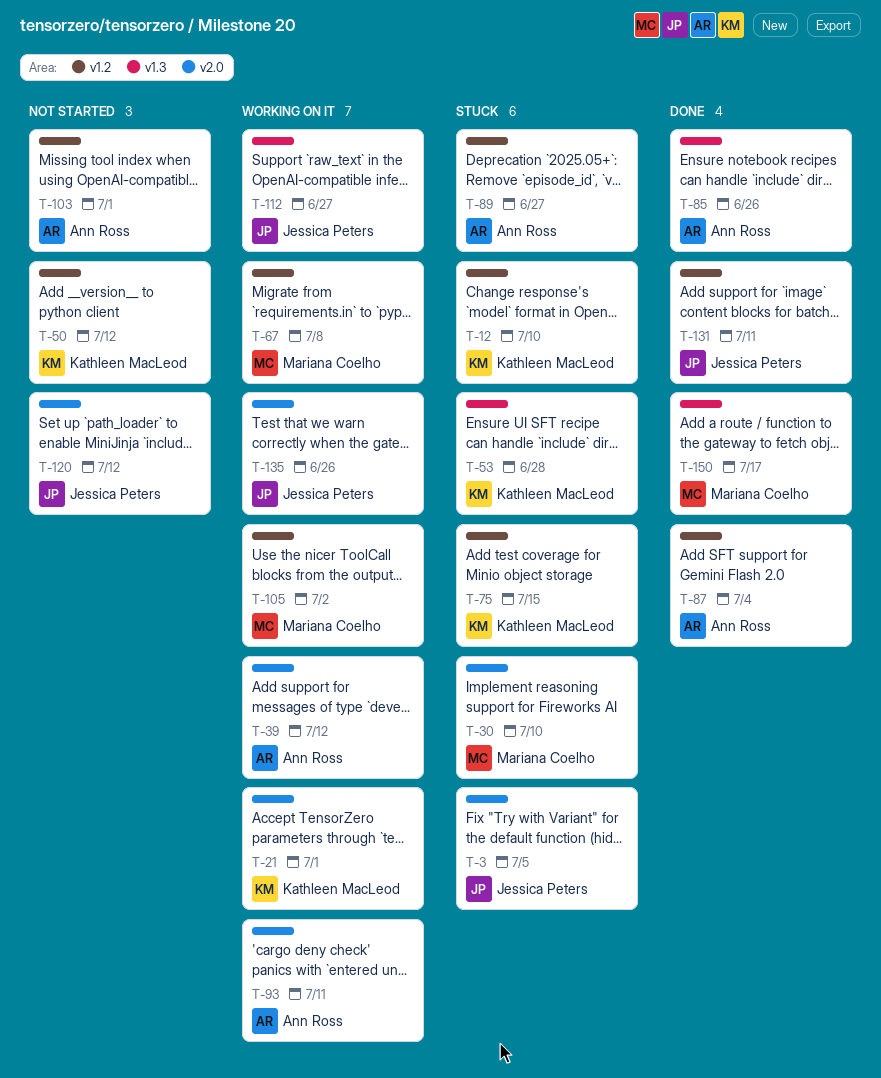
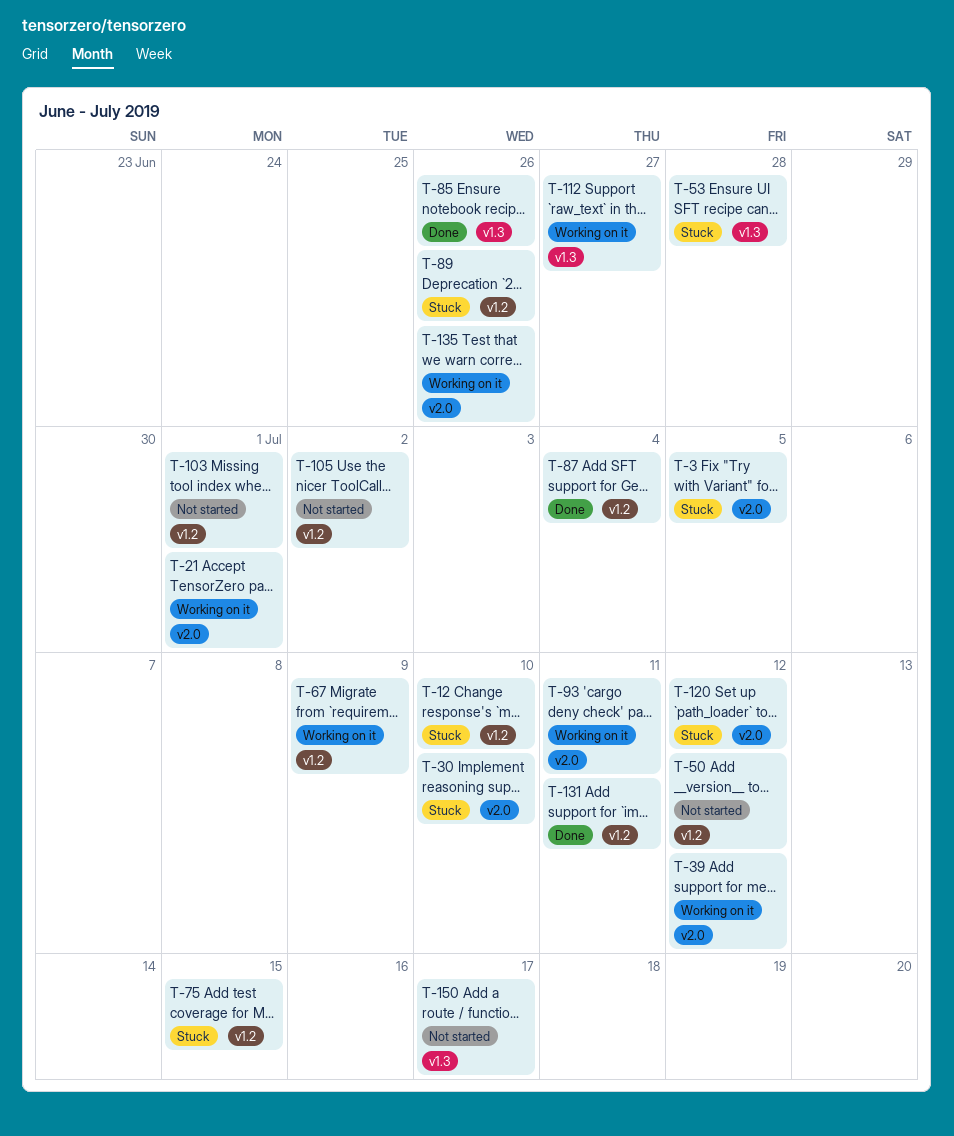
T-67, due: Jul 8 -> Jul 9
T-89, due: Jun 27 -> Jun 26
T-105, status: Working on it -> Not started
T-120, status: Not started -> Stuck
T-150, status: Done -> Not started

